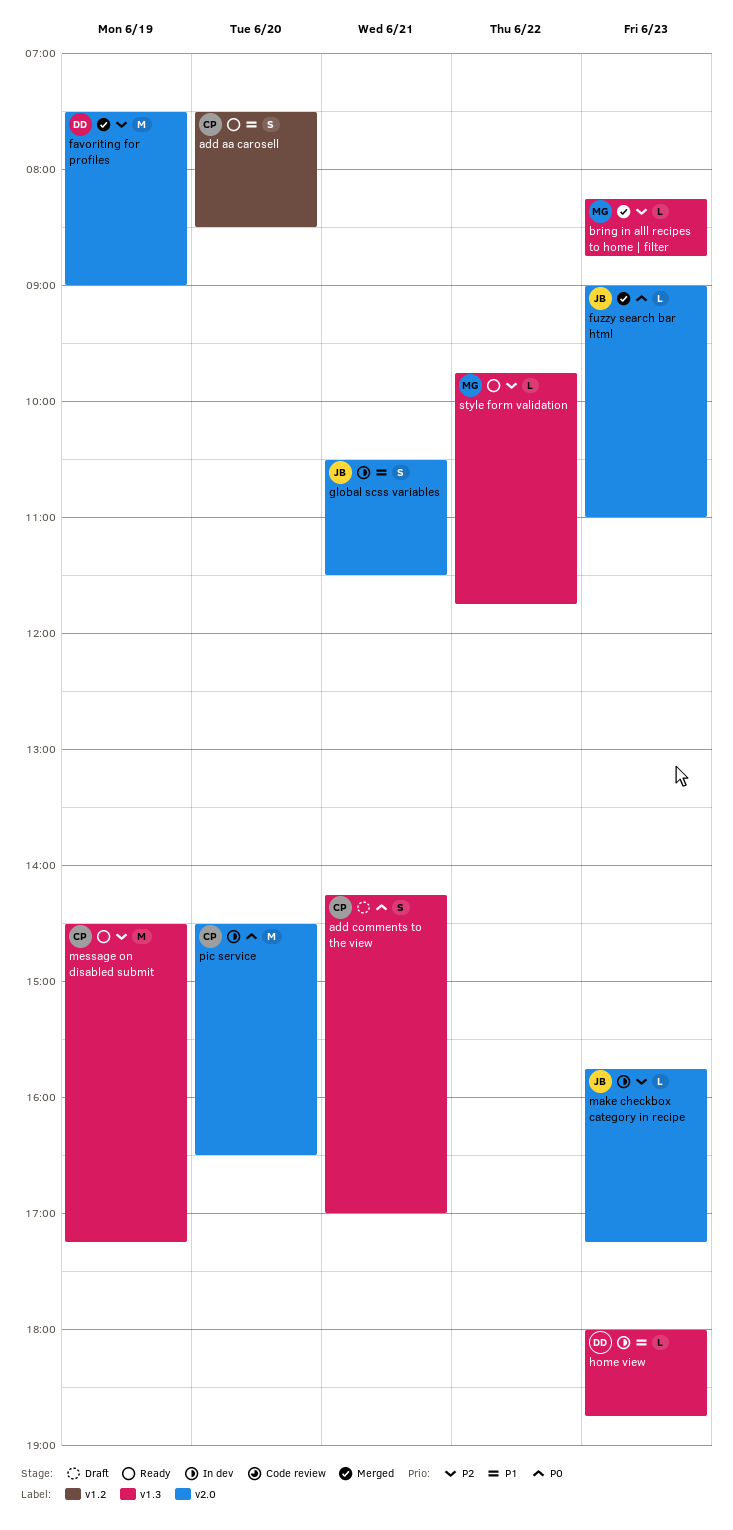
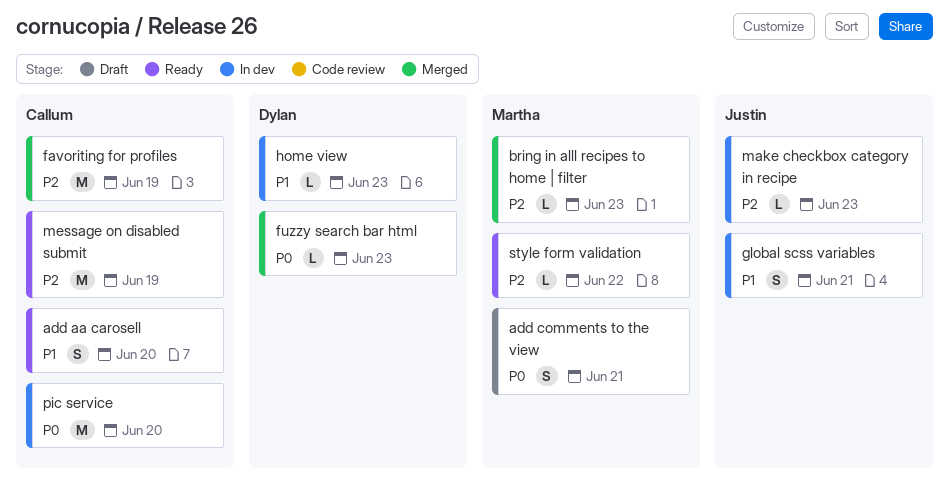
add comments to the view, owner: Callum -> Martha
favoriting for profiles, owner: Dylan -> Callum
fuzzy search bar html, owner: Justin -> Dylan

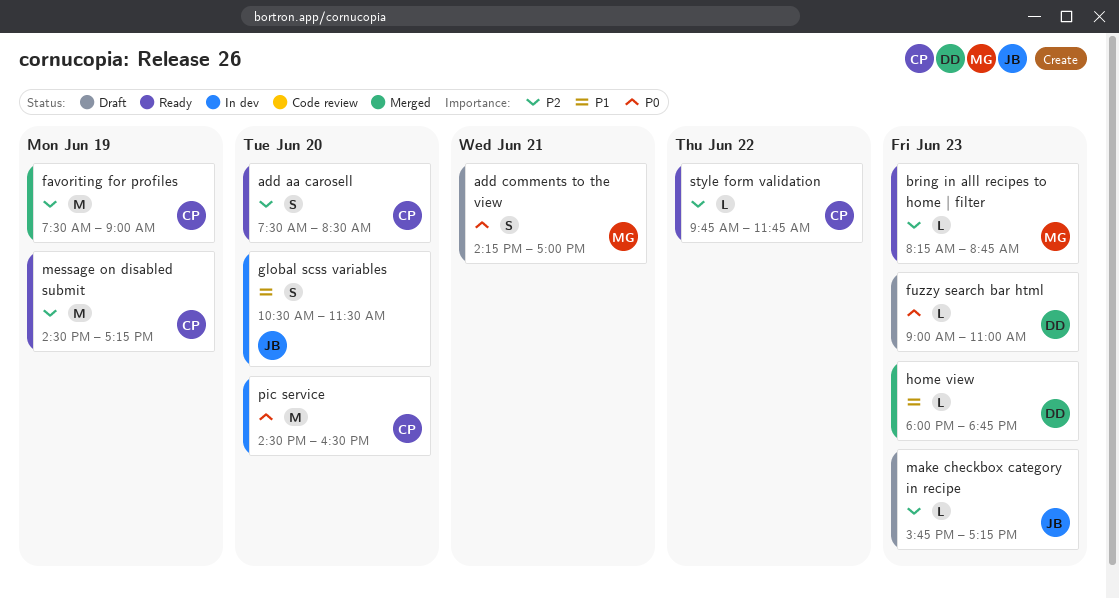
add aa carosell, priority: P1 -> P2
bring in alll recipes to home | filter, status: Merged -> Ready
fuzzy search bar html, status: Merged -> Draft
global scss variables, day: Jun 21 -> Jun 20
home view, status: In dev -> Merged
make checkbox category in recipe, status: In dev -> Draft
style form validation, owner: Martha -> Callum

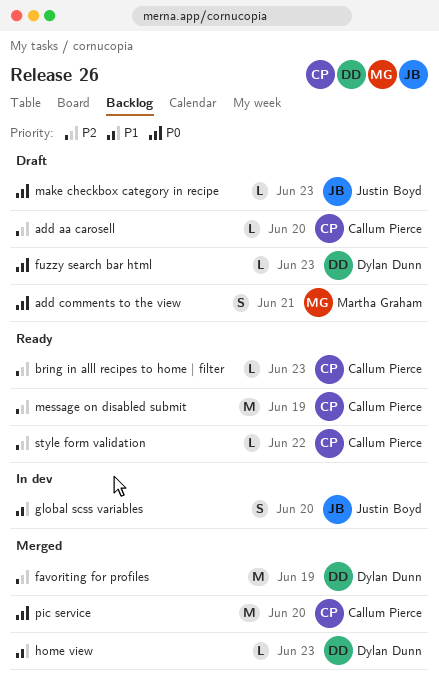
add aa carosell, status: Ready -> Draft
add aa carosell, estimate: S -> L
bring in alll recipes to home | filter, owner: Martha Graham -> Callum Pierce
favoriting for profiles, owner: Callum Pierce -> Dylan Dunn
make checkbox category in recipe, priority: P2 -> P0
pic service, status: In dev -> Merged

